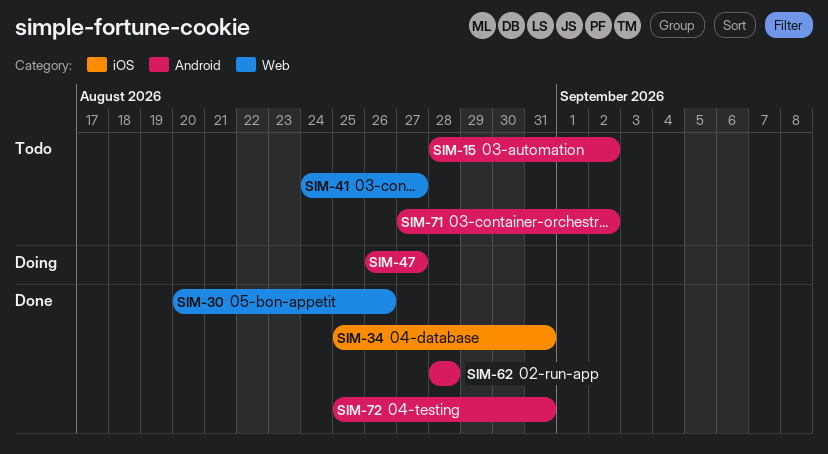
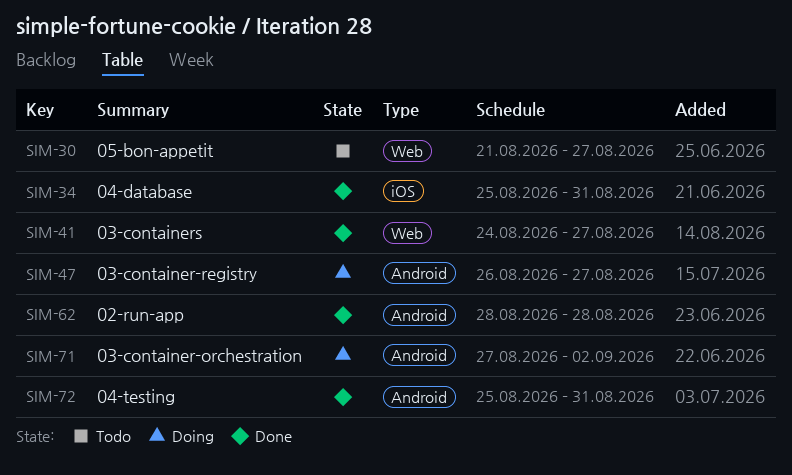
SIM-15: present -> none
SIM-30, status: Done -> Todo
SIM-30, start: Aug 20 -> Aug 21
SIM-30, due: Aug 26 -> Aug 27
SIM-41, status: Todo -> Done
SIM-71, status: Todo -> Doing

